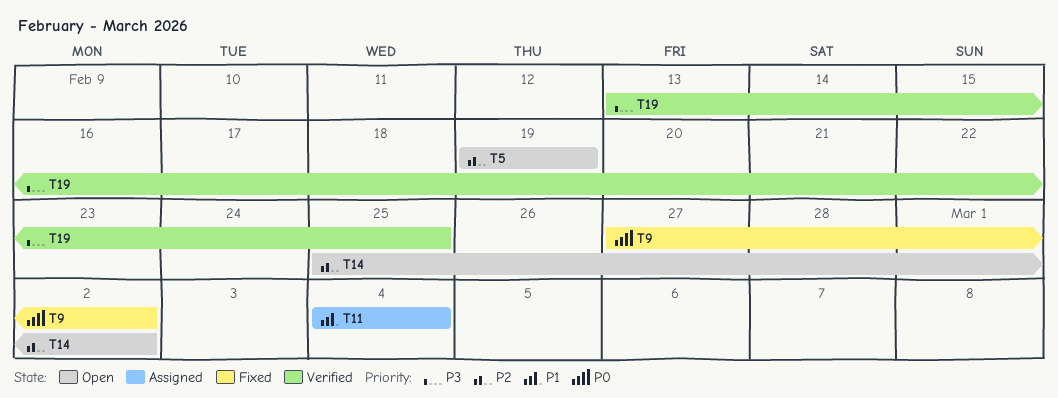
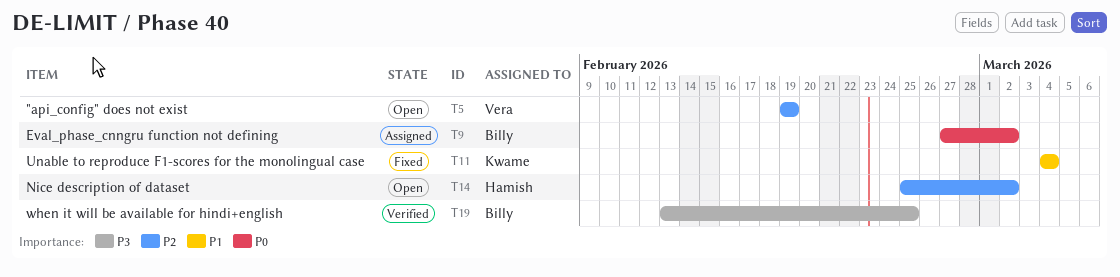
T9, status: Fixed -> Assigned
T11, status: Assigned -> Fixed

